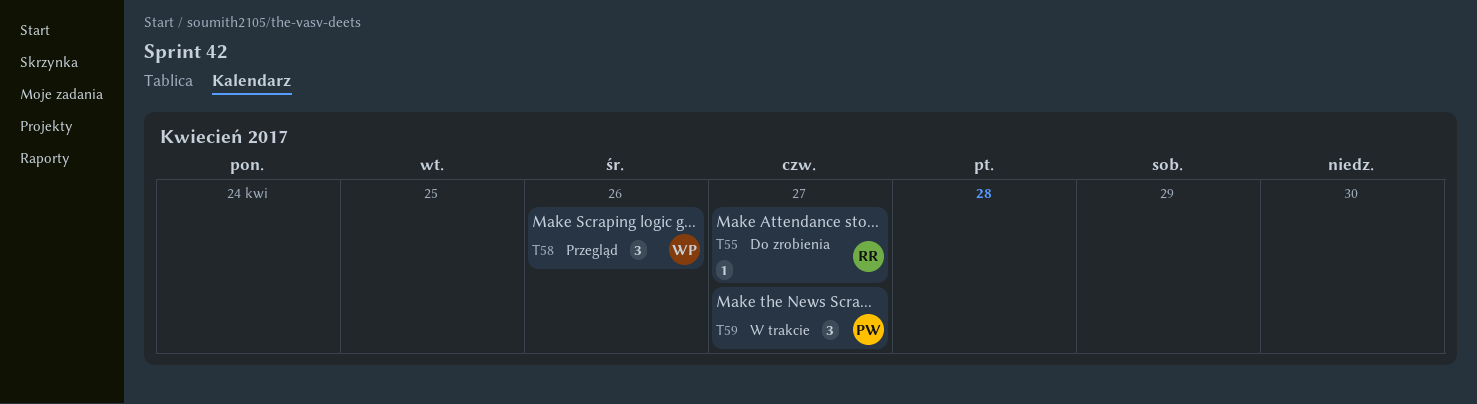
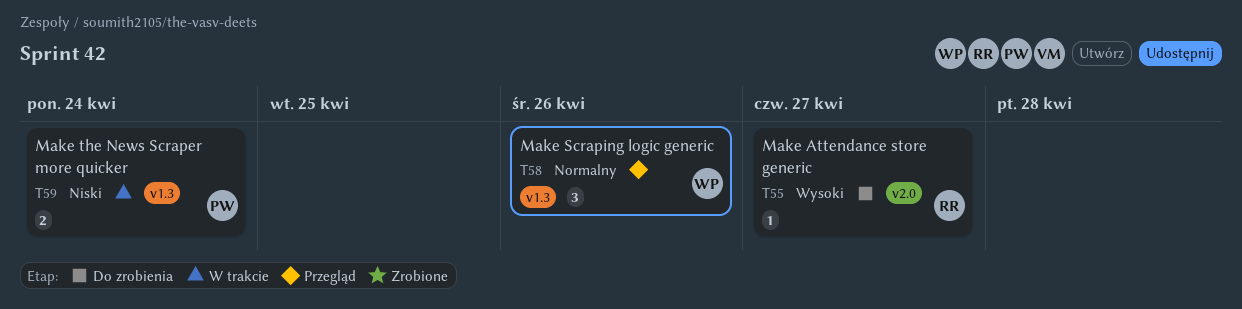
T59, estimate: 3 -> 2
T59, due: Apr 27 -> Apr 24

